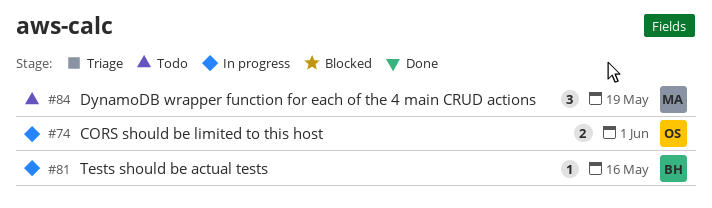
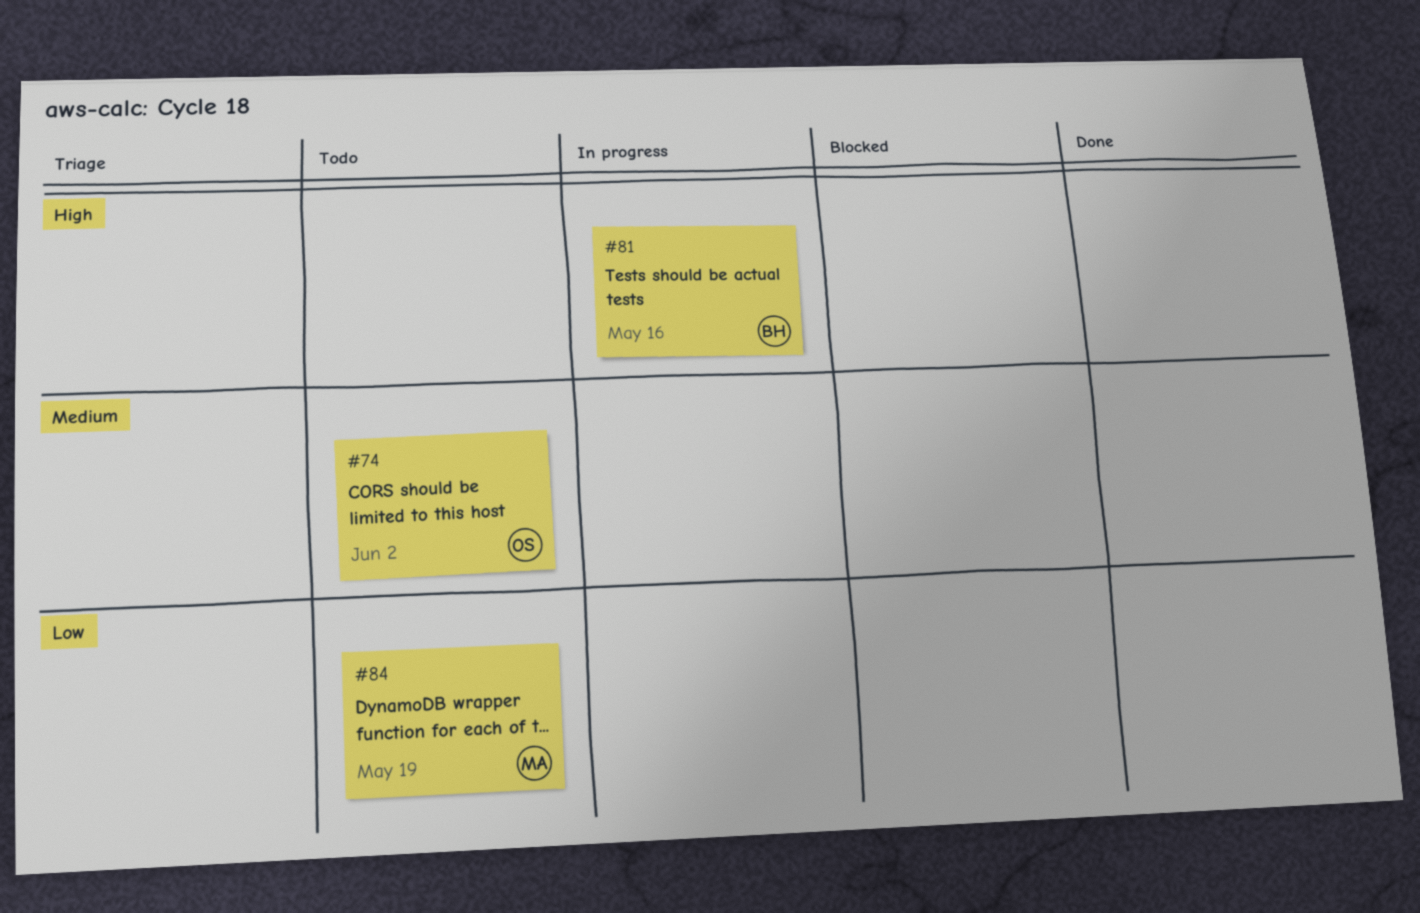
#74, status: In progress -> Todo
#74, due: Jun 1 -> Jun 2

